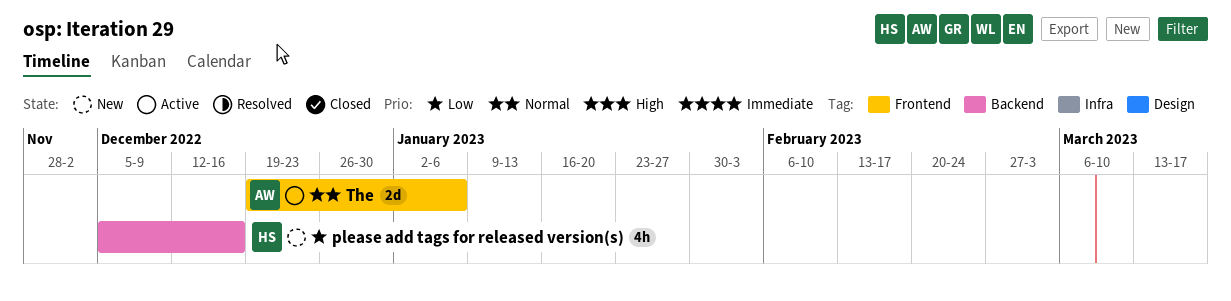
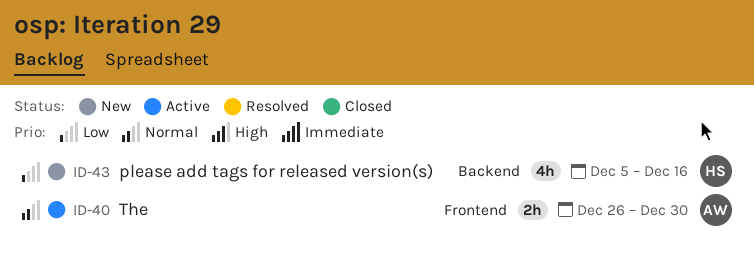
The, estimate: 2d -> 2h
The, start: Dec 19 -> Dec 26
The, due: Jan 6 -> Dec 30

